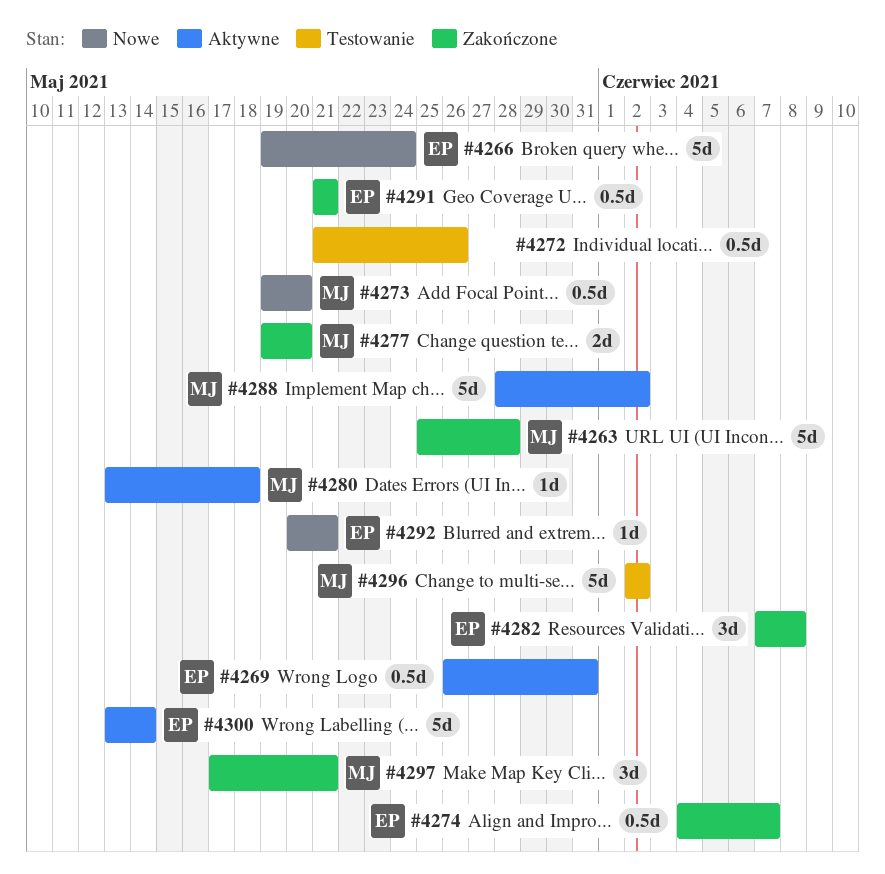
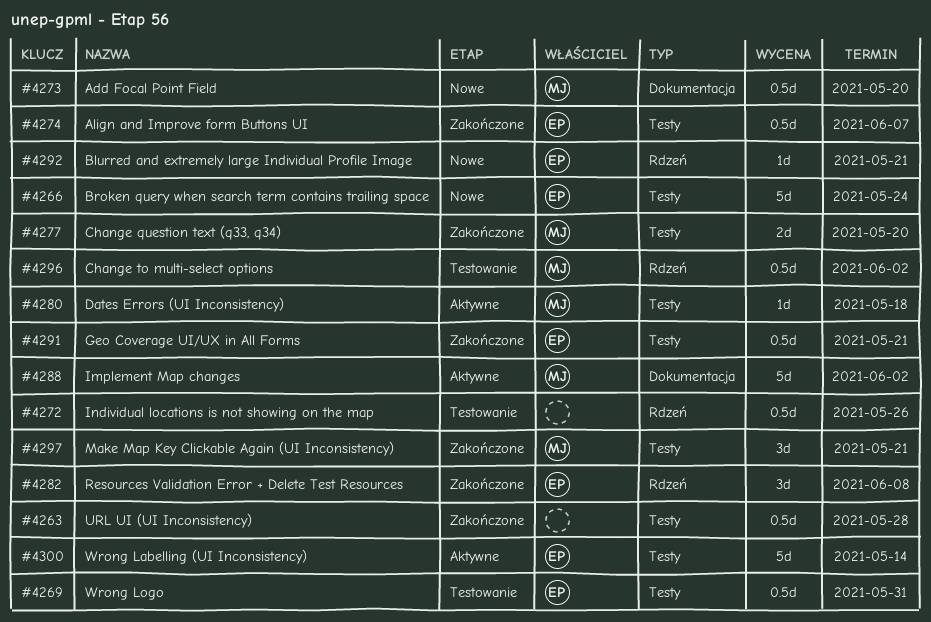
#4263, owner: MJ -> none
#4263, estimate: 5d -> 0.5d
#4269, status: Aktywne -> Testowanie
#4296, estimate: 5d -> 0.5d

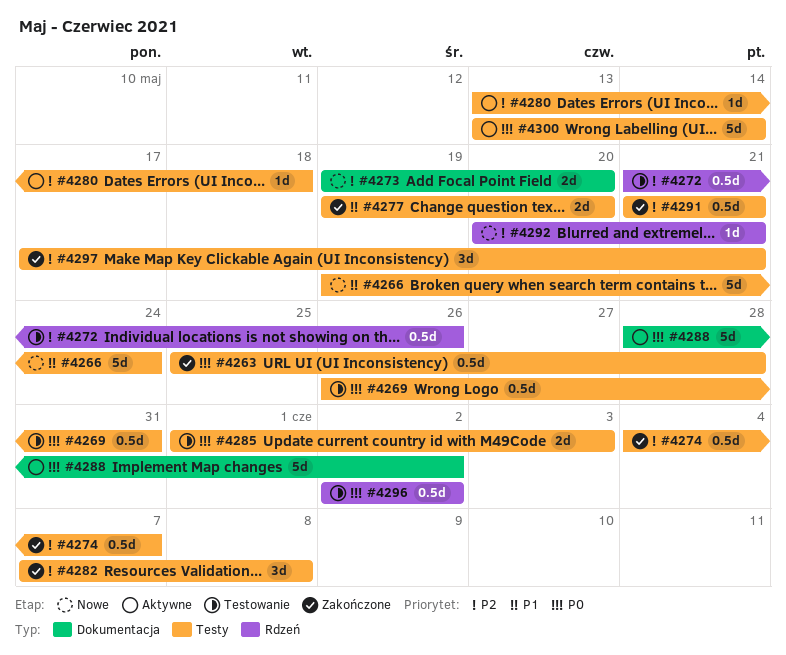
#4273, estimate: 0.5d -> 2d
#4282, label: Rdzeń -> Testy
#4285: none -> present

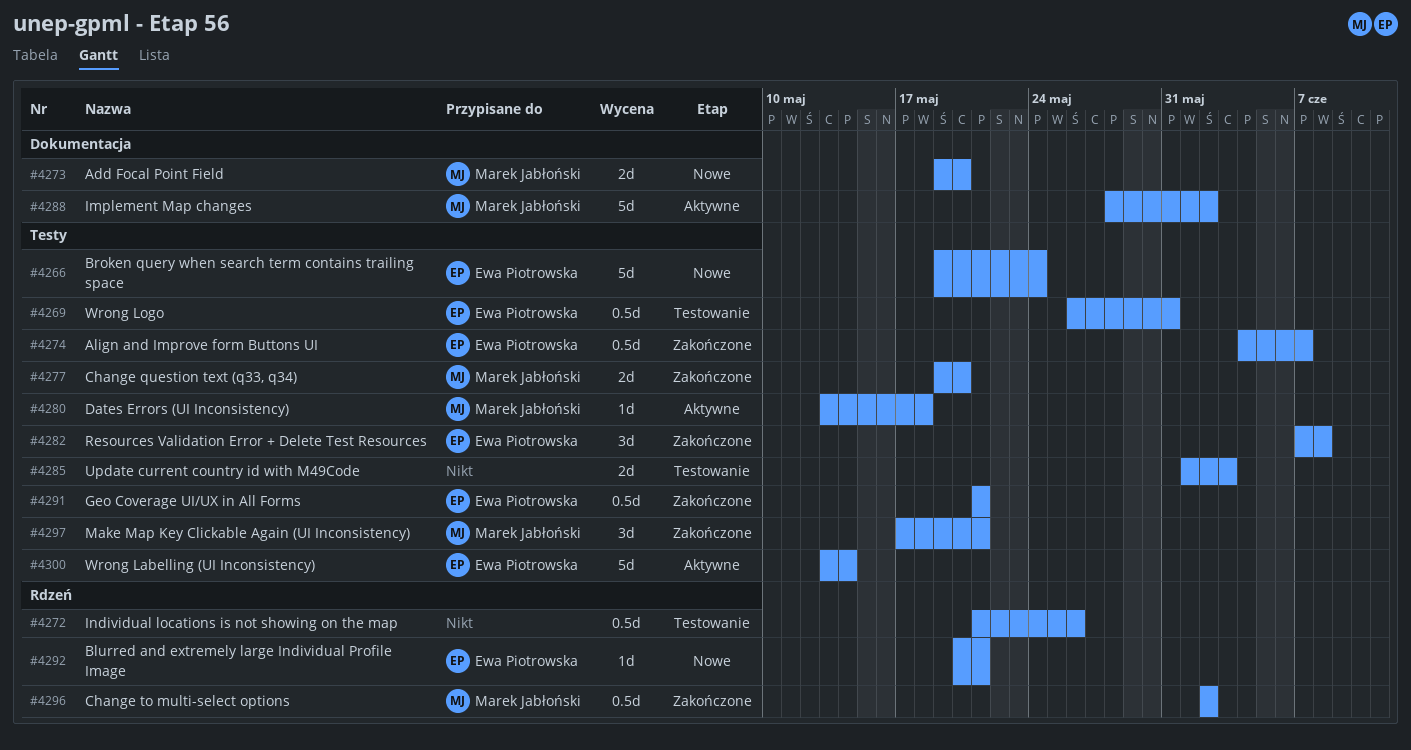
#4263: present -> none
#4296, status: Testowanie -> Zakończone

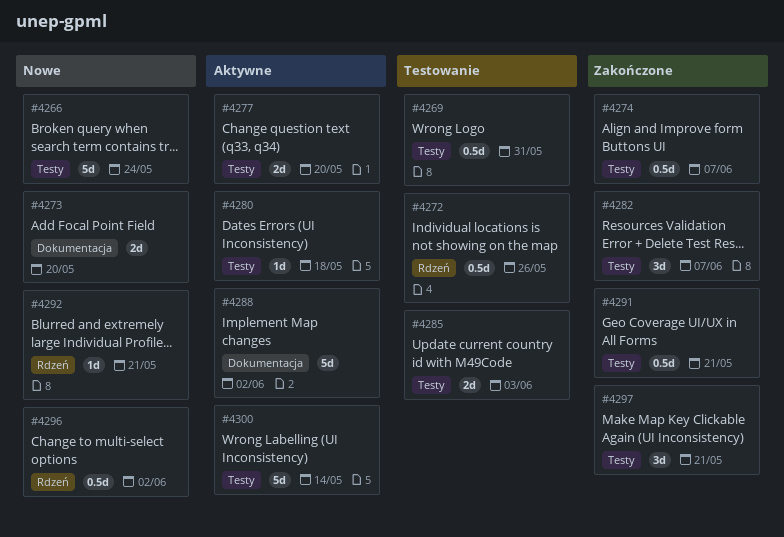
#4277, status: Zakończone -> Aktywne
#4282, due: Jun 8 -> Jun 7
#4296, status: Zakończone -> Nowe

